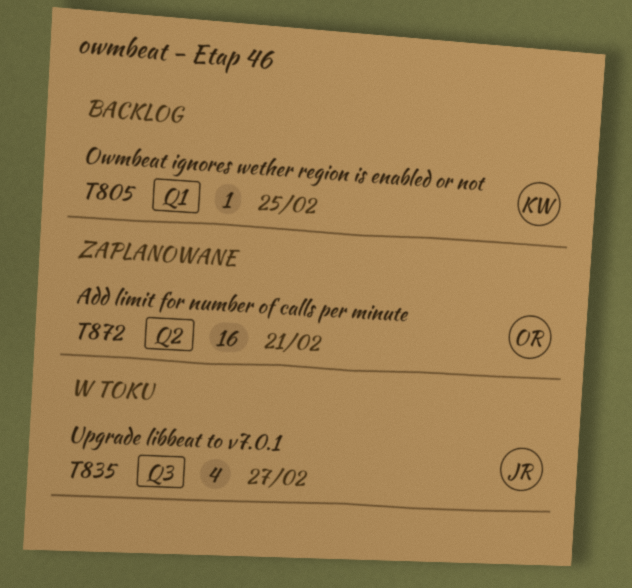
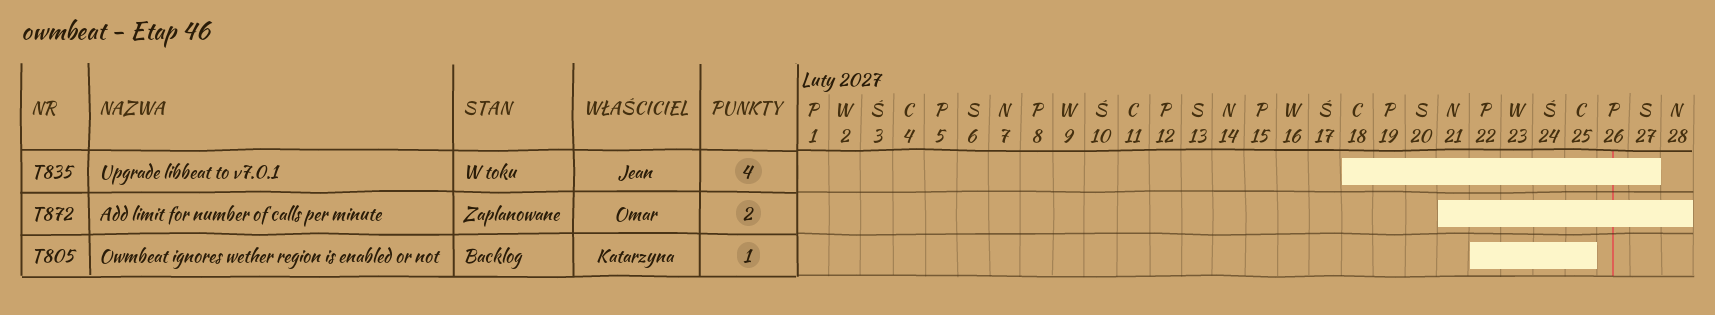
T872, estimate: 16 -> 2
T872, due: Feb 21 -> Feb 28

